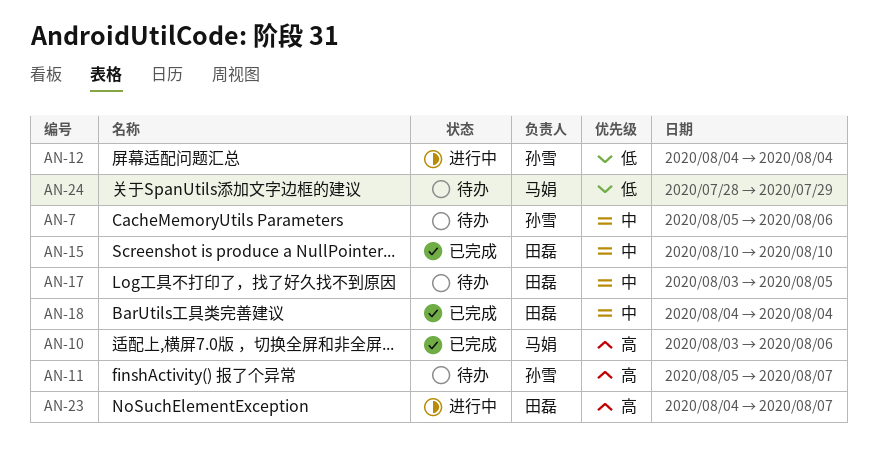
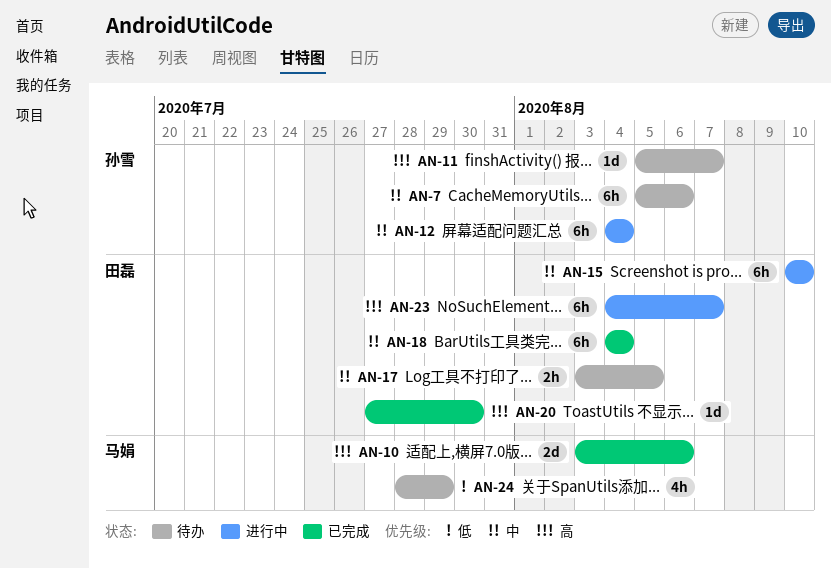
AN-12, priority: 低 -> 中
AN-15, status: 已完成 -> 进行中
AN-20: none -> present

